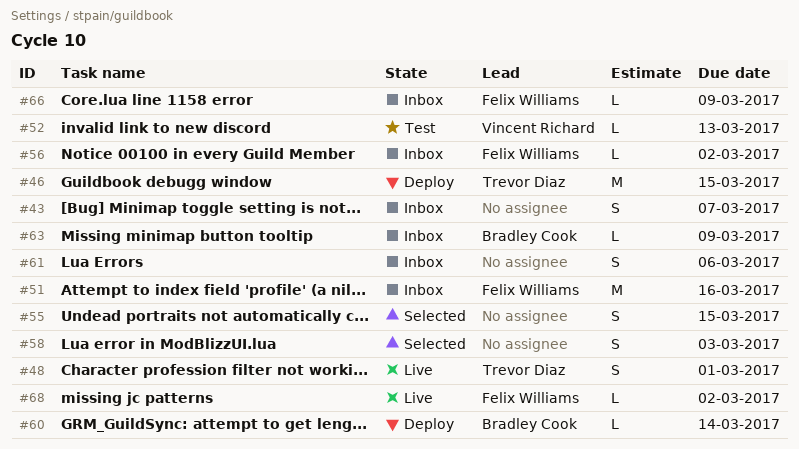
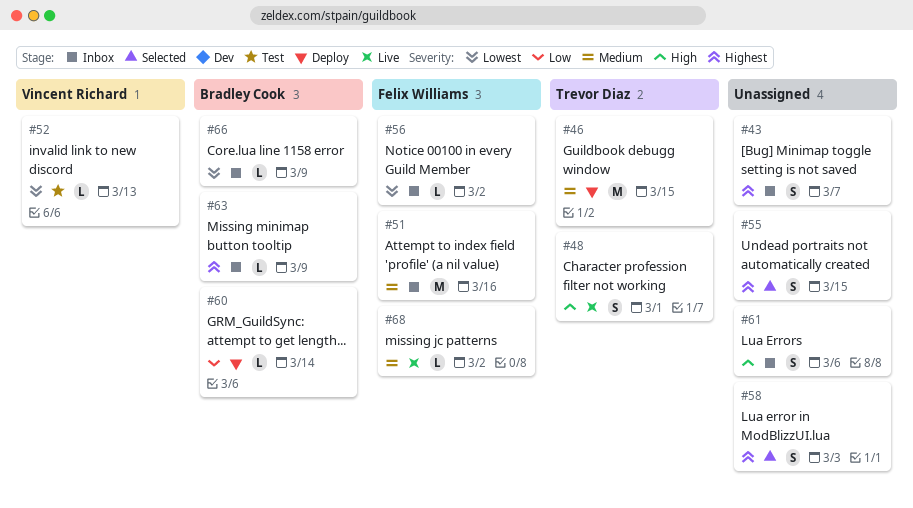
#66, owner: Felix Williams -> Bradley Cook

